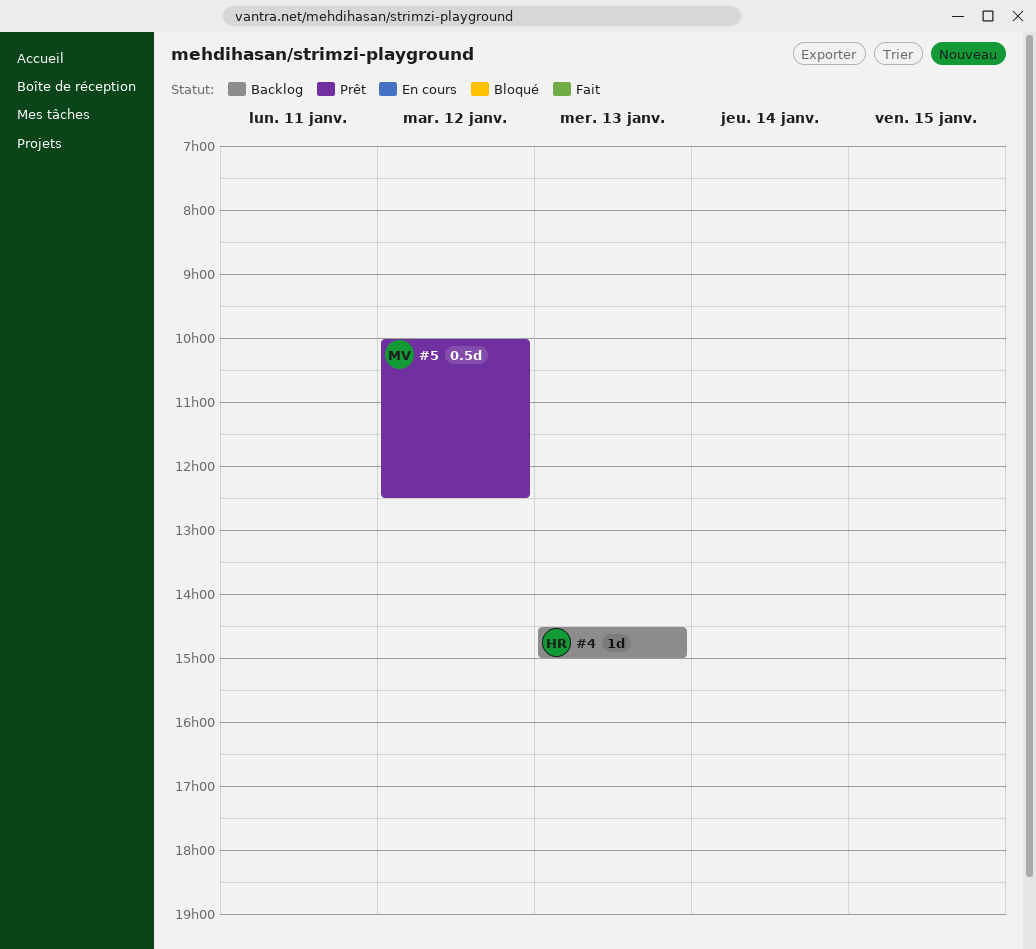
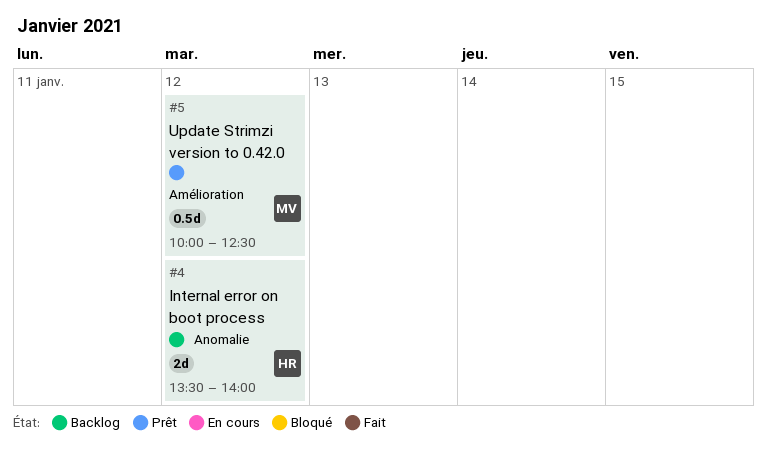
#4, estimate: 1d -> 2d
#4, day: Jan 13 -> Jan 12
#4, begins: 14:30 -> 13:30
#4, ends: 15:00 -> 14:00

